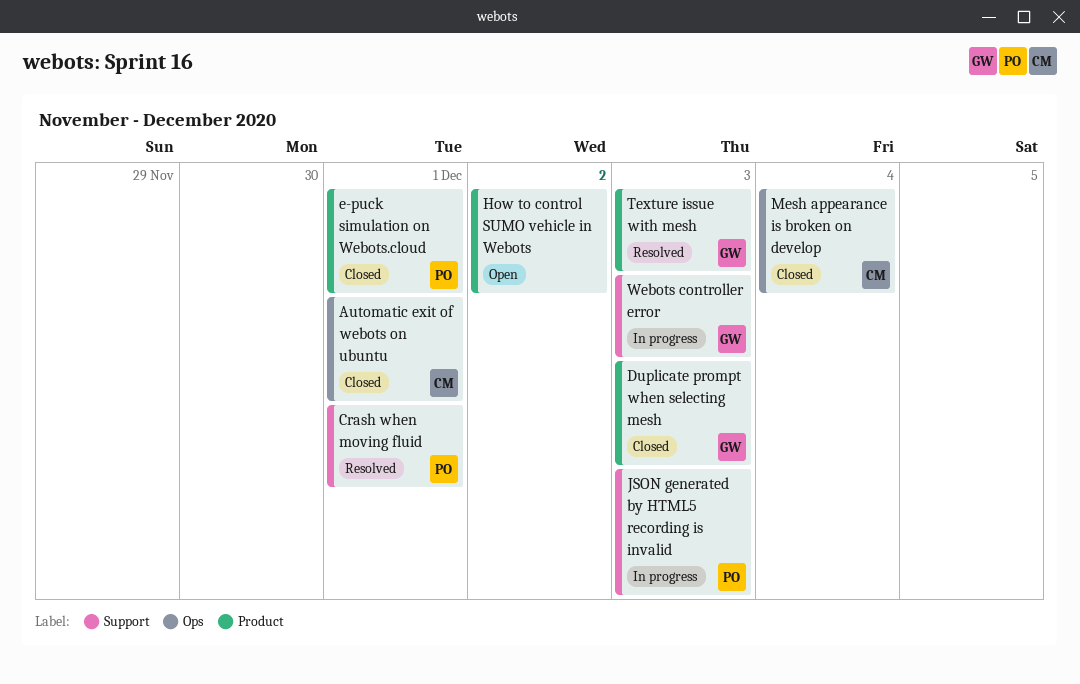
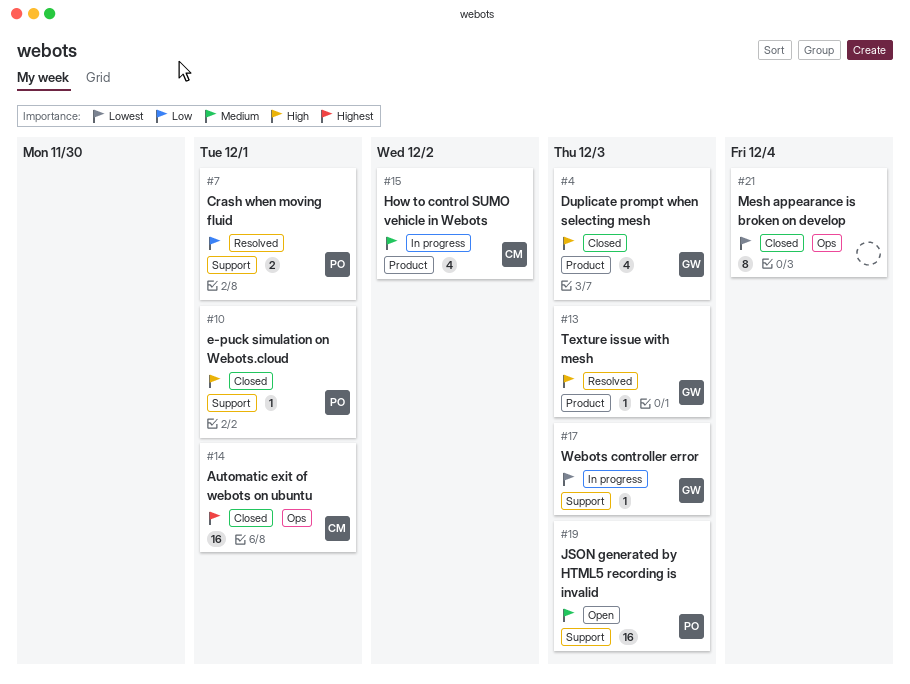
e-puck simulation on Webots.cloud, label: Product -> Support
How to control SUMO vehicle in Webots, status: Open -> In progress
How to control SUMO vehicle in Webots, owner: none -> CM
JSON generated by HTML5 recording is invalid, status: In progress -> Open
Mesh appearance is broken on develop, owner: CM -> none

